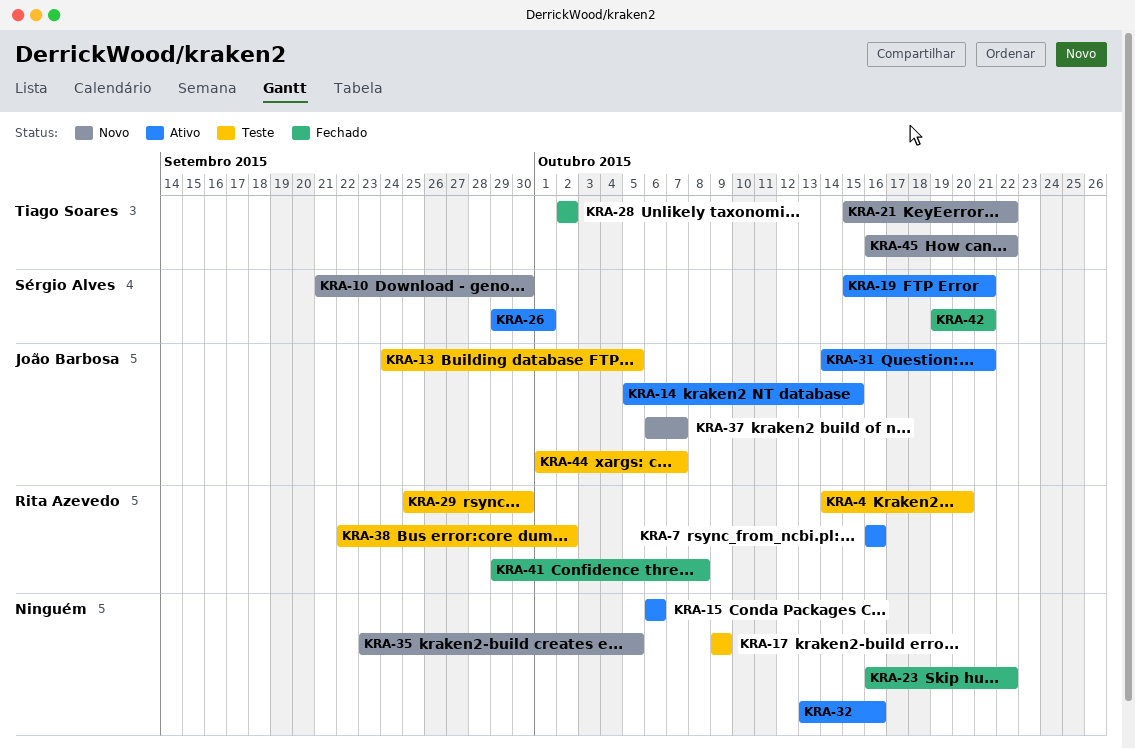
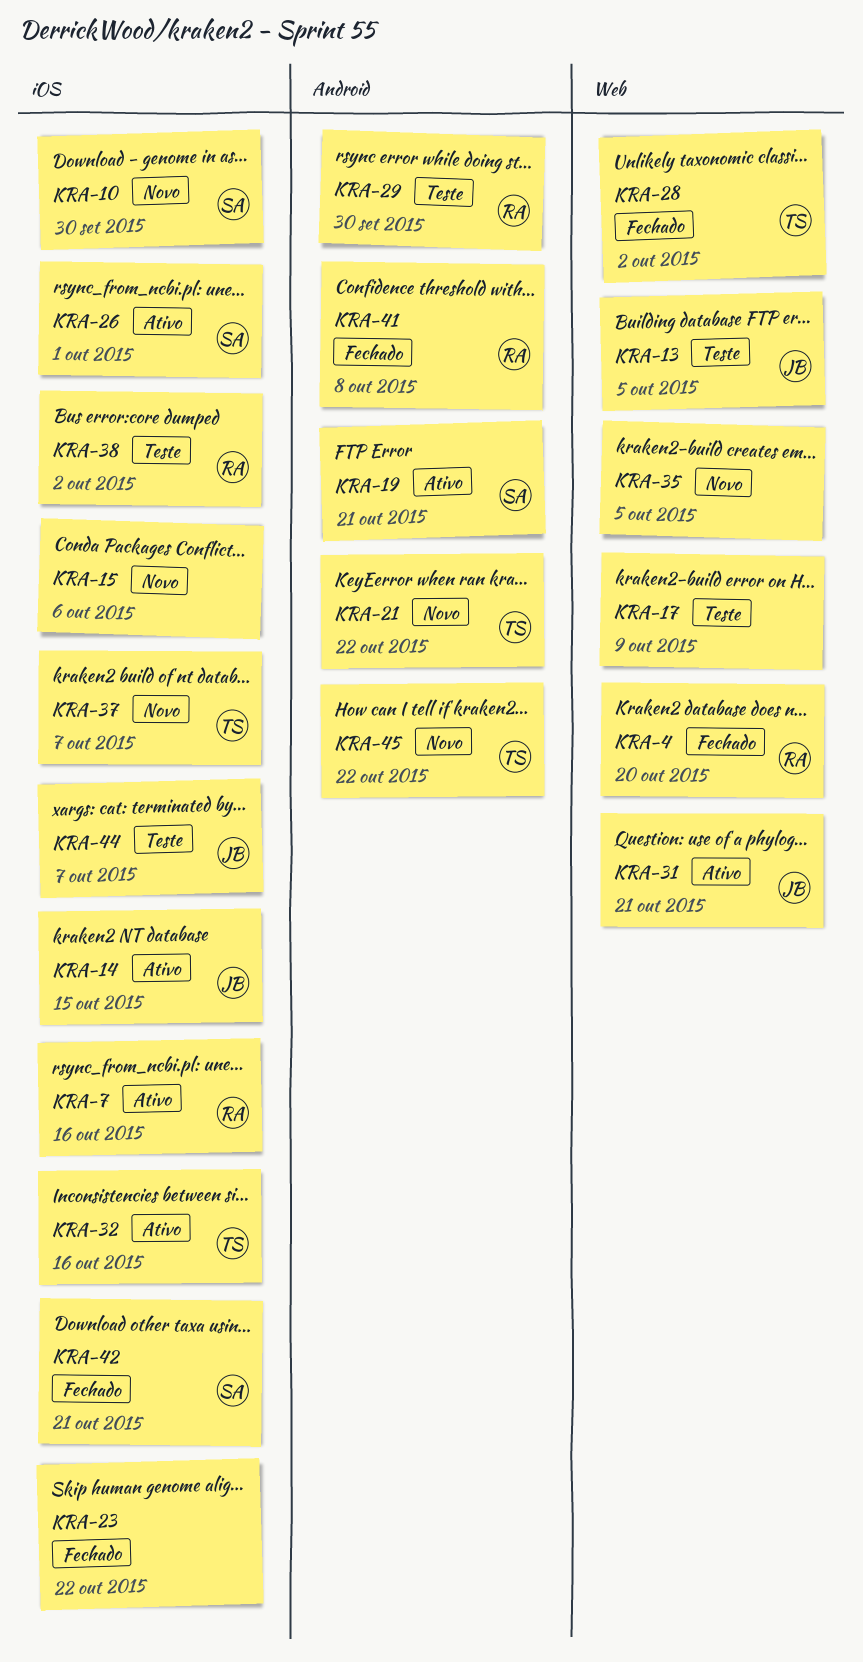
KRA-4, status: Teste -> Fechado
KRA-15, status: Ativo -> Novo
KRA-32, owner: none -> Tiago Soares
KRA-37, owner: João Barbosa -> Tiago Soares

